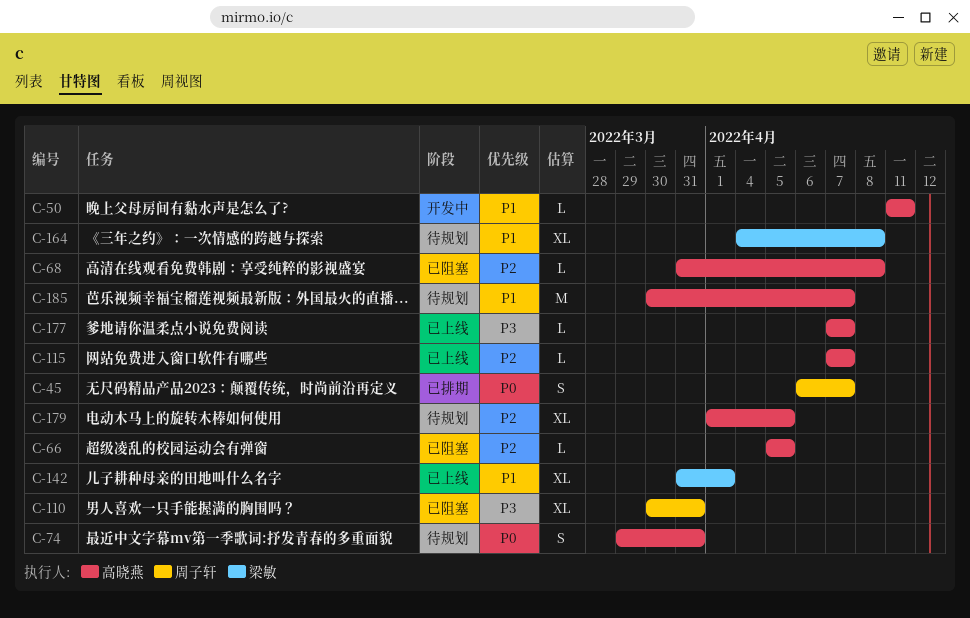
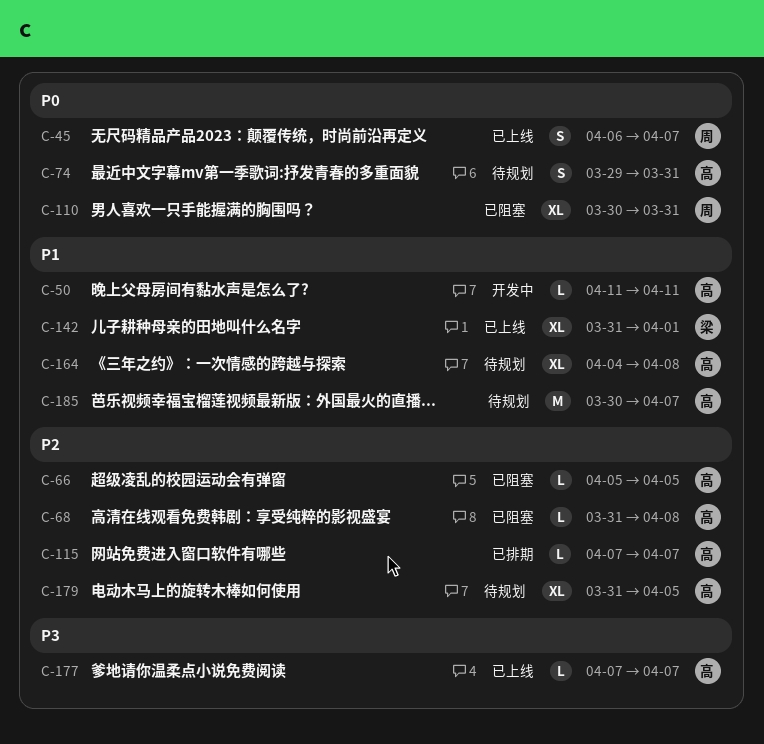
C-45, status: 已排期 -> 已上线
C-110, priority: P3 -> P0
C-115, status: 已上线 -> 已排期
C-164, owner: 梁敏 -> 高晓燕
C-179, start: Apr 1 -> Mar 31

